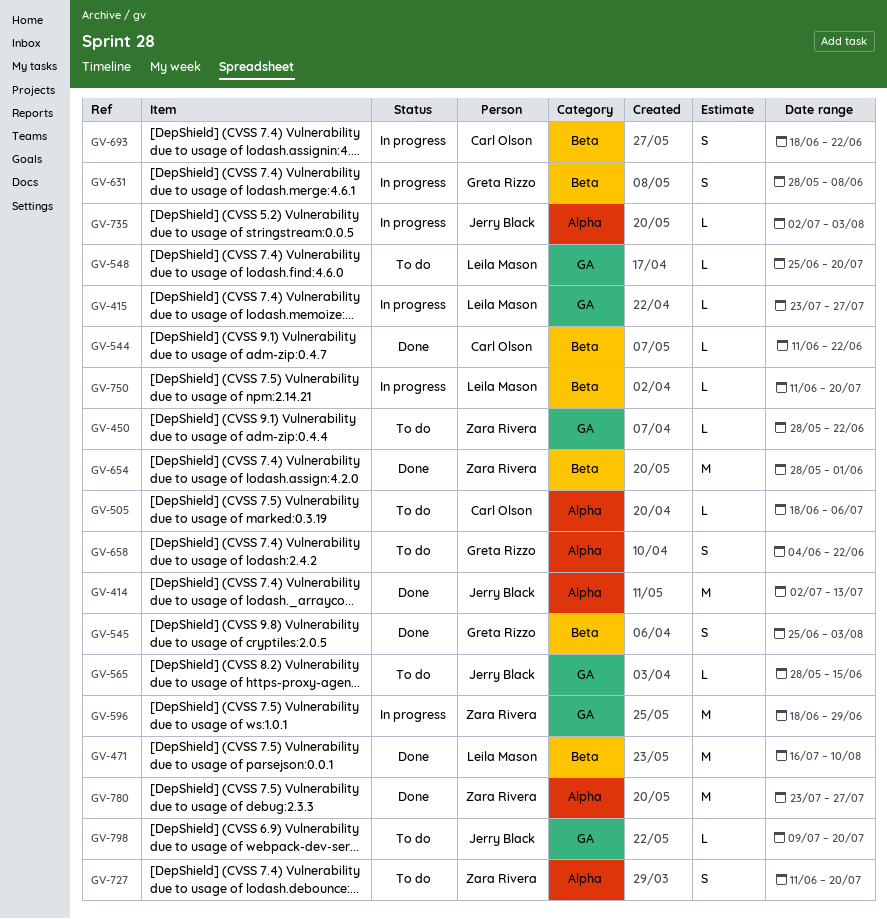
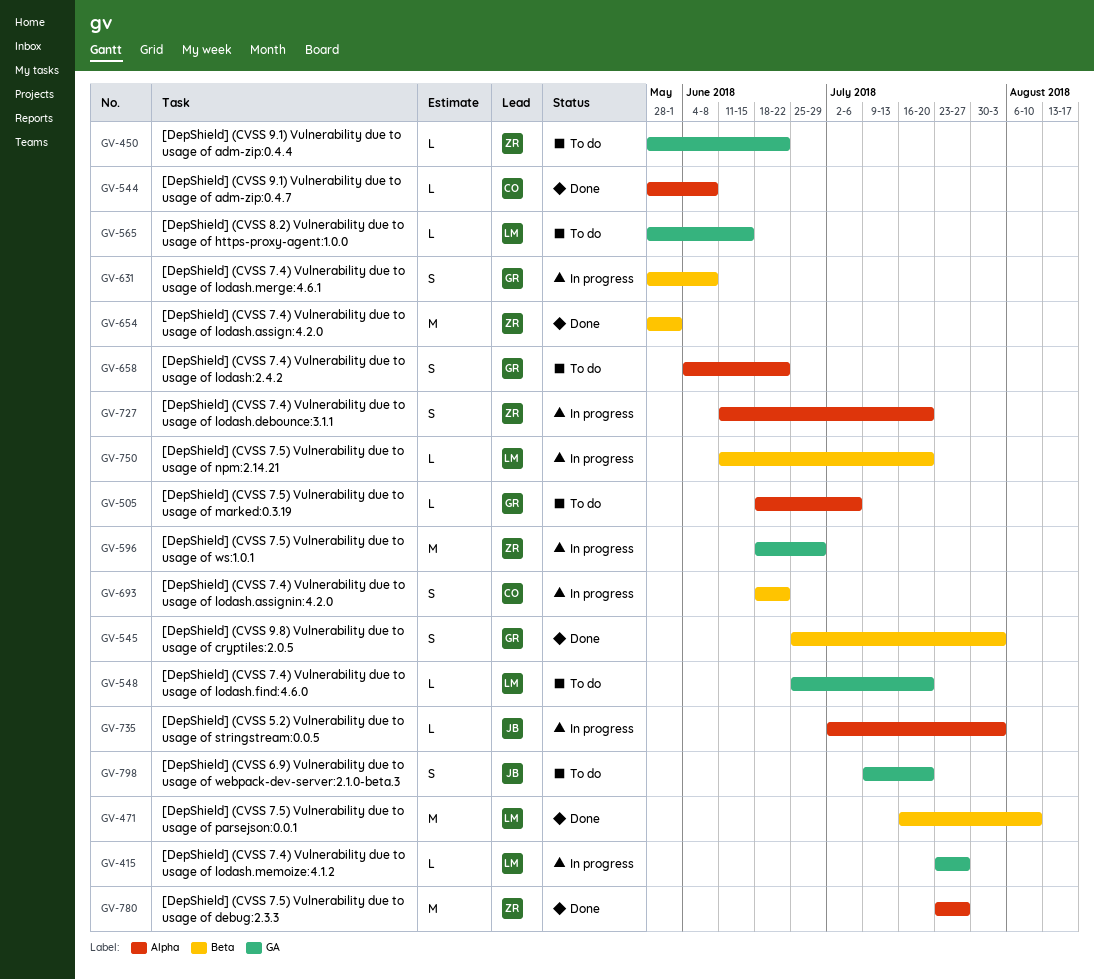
GV-414: present -> none
GV-505, owner: Carl Olson -> Greta Rizzo
GV-544, label: Beta -> Alpha
GV-544, start: Jun 11 -> May 28
GV-544, due: Jun 22 -> Jun 8
GV-565, owner: Jerry Black -> Leila Mason
GV-727, status: To do -> In progress
GV-798, estimate: L -> S

